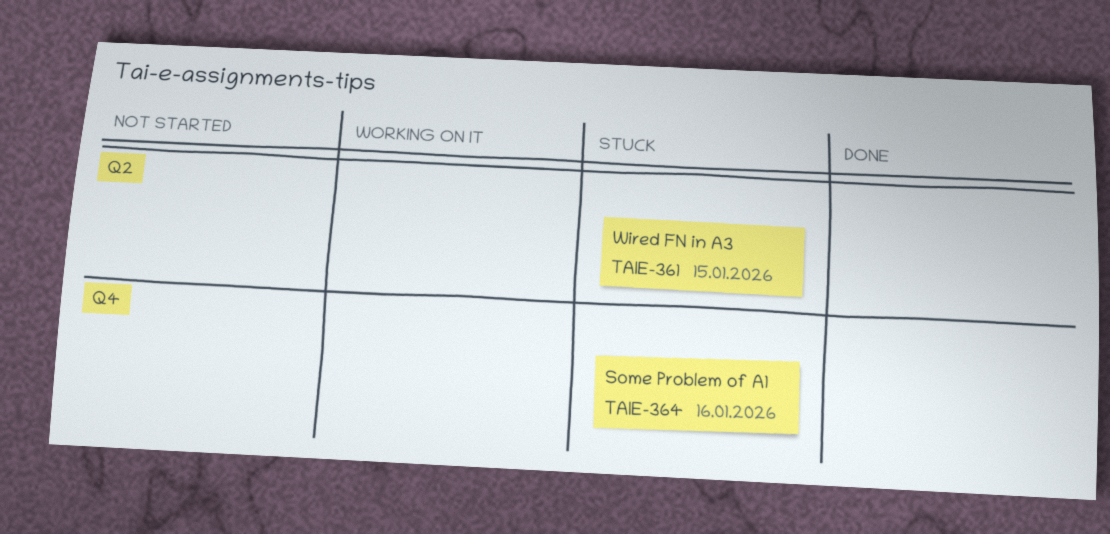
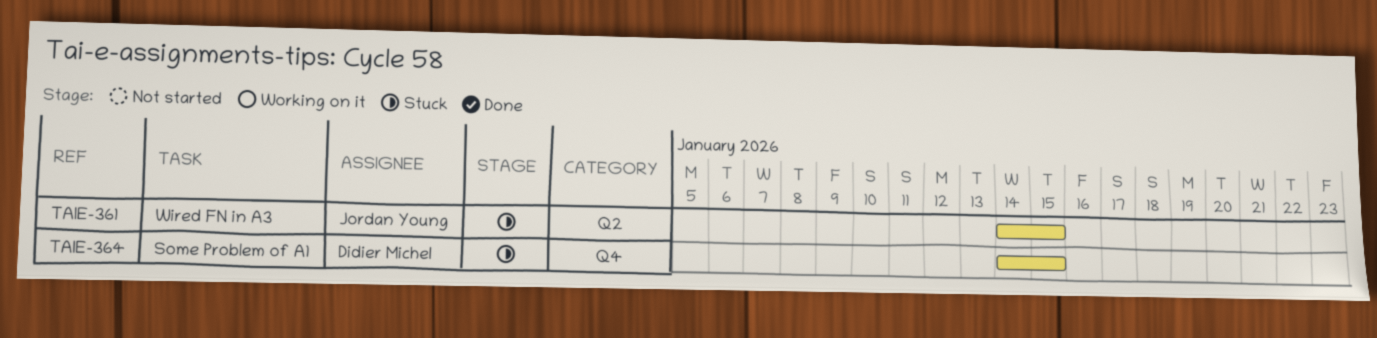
TAIE-364, due: Jan 16 -> Jan 15

